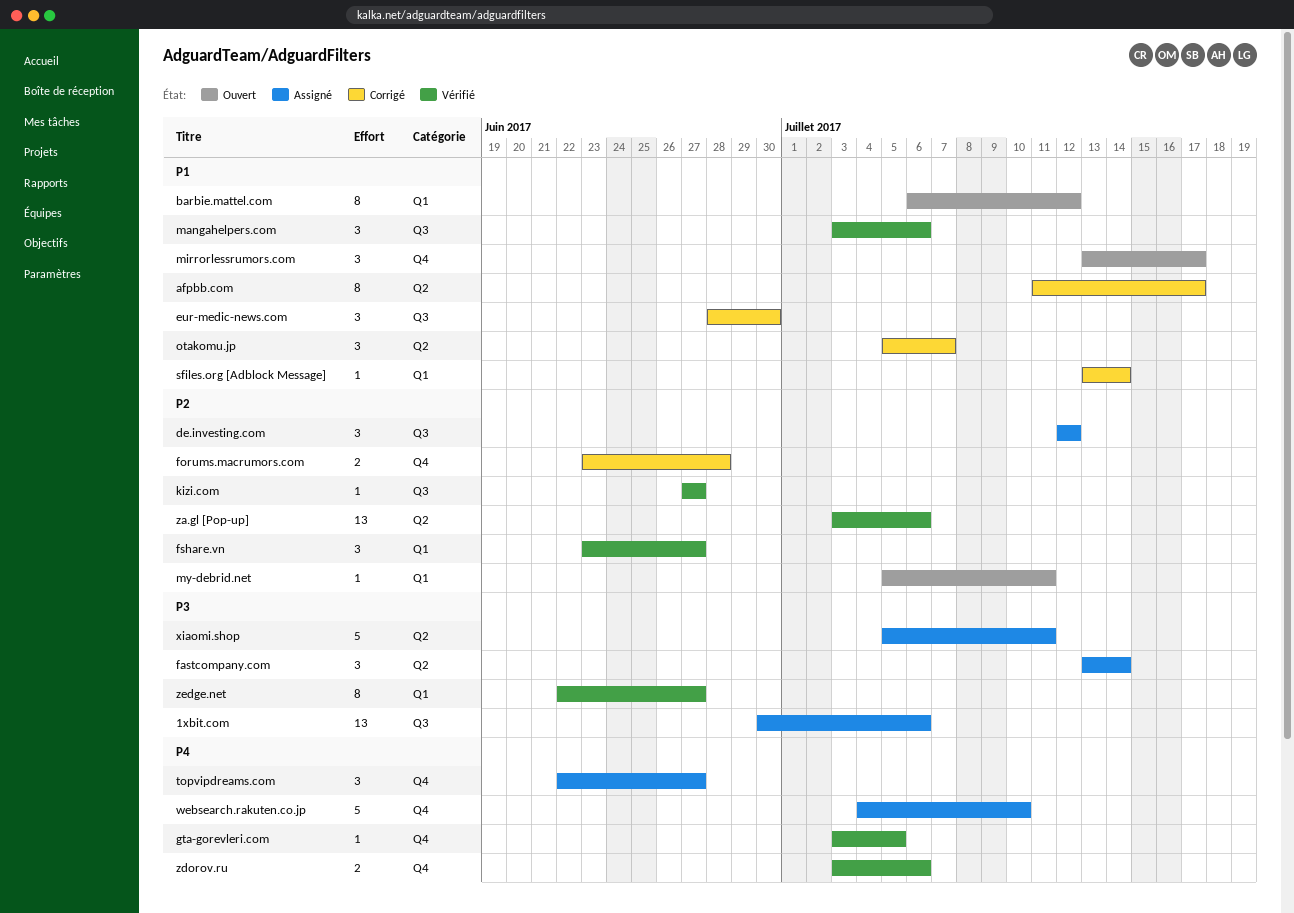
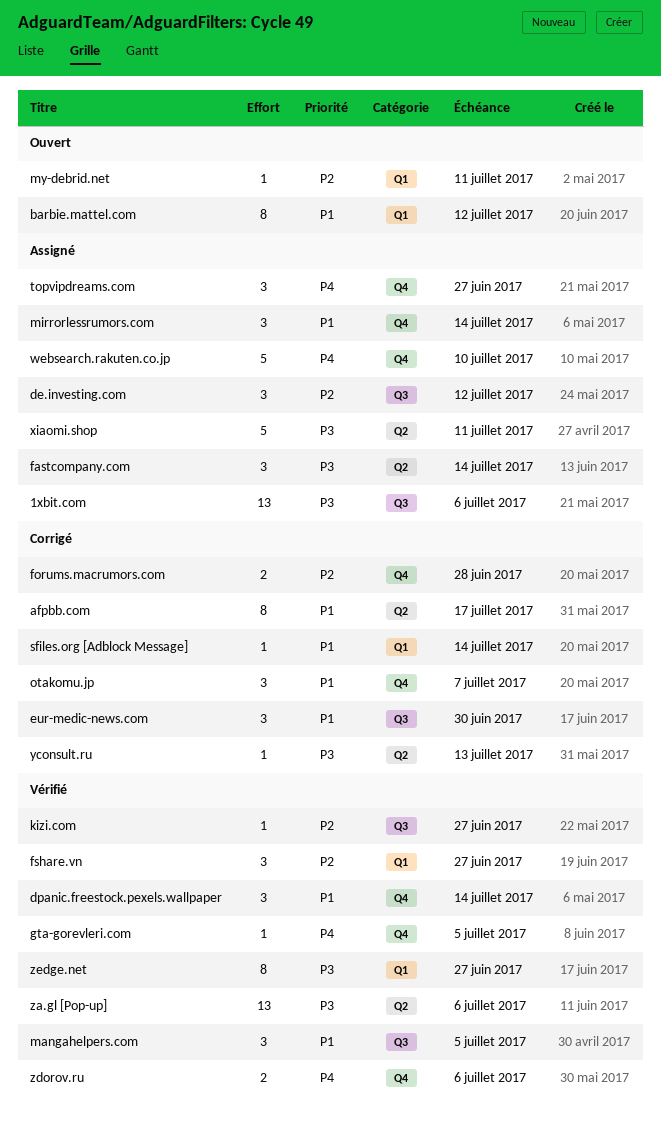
dpanic.freestock.pexels.wallpaper: none -> present
mangahelpers.com, due: Jul 6 -> Jul 5
mirrorlessrumors.com, status: Ouvert -> Assigné
mirrorlessrumors.com, due: Jul 17 -> Jul 14
otakomu.jp, label: Q2 -> Q4
yconsult.ru: none -> present
za.gl [Pop-up], priority: P2 -> P3

